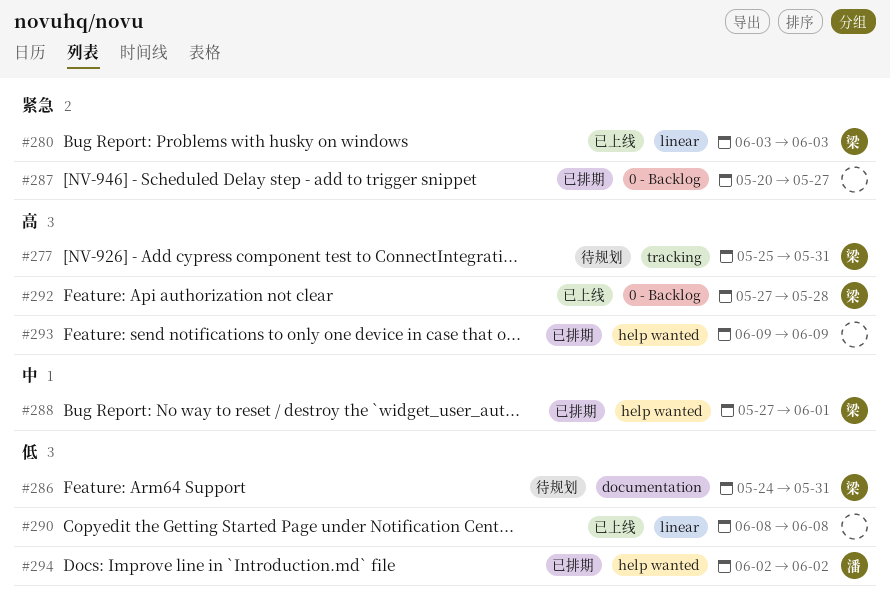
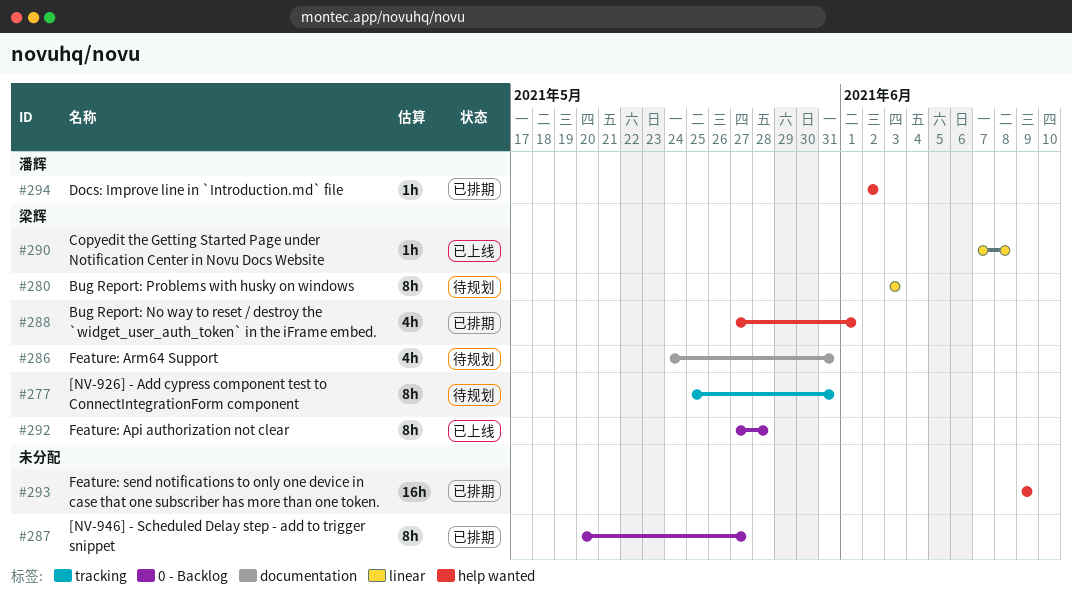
#280, status: 已上线 -> 待规划
#290, owner: none -> 梁辉
#290, start: Jun 8 -> Jun 7

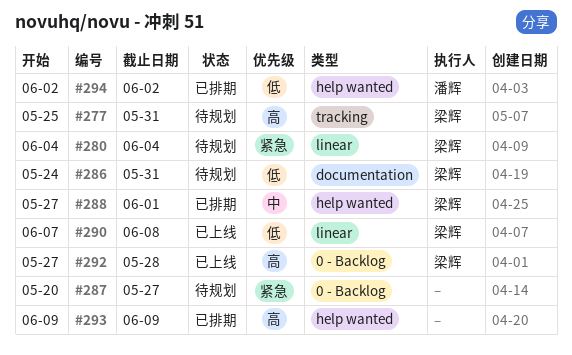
#280, start: Jun 3 -> Jun 4
#280, due: Jun 3 -> Jun 4
#287, status: 已排期 -> 待规划

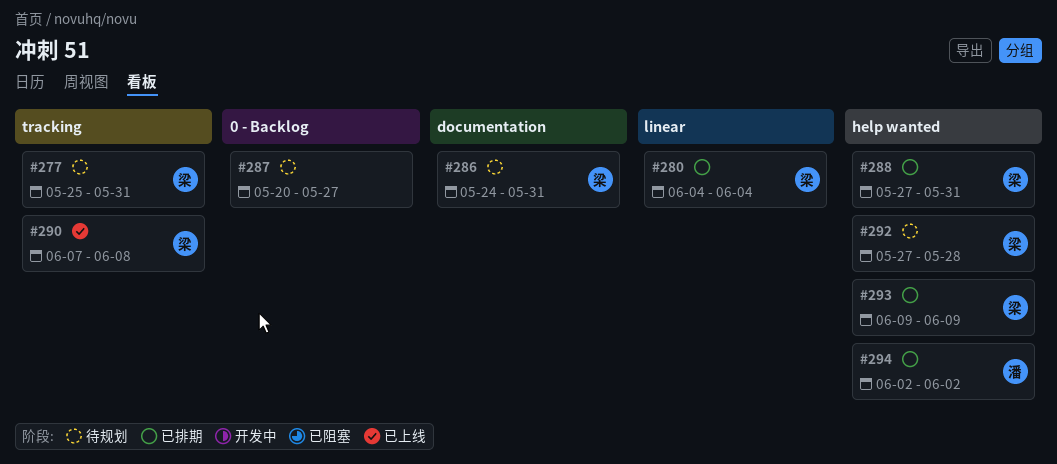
#280, status: 待规划 -> 已排期
#288, due: Jun 1 -> May 31
#290, label: linear -> tracking
#292, status: 已上线 -> 待规划
#292, label: 0 - Backlog -> help wanted
#293, owner: none -> 梁辉

